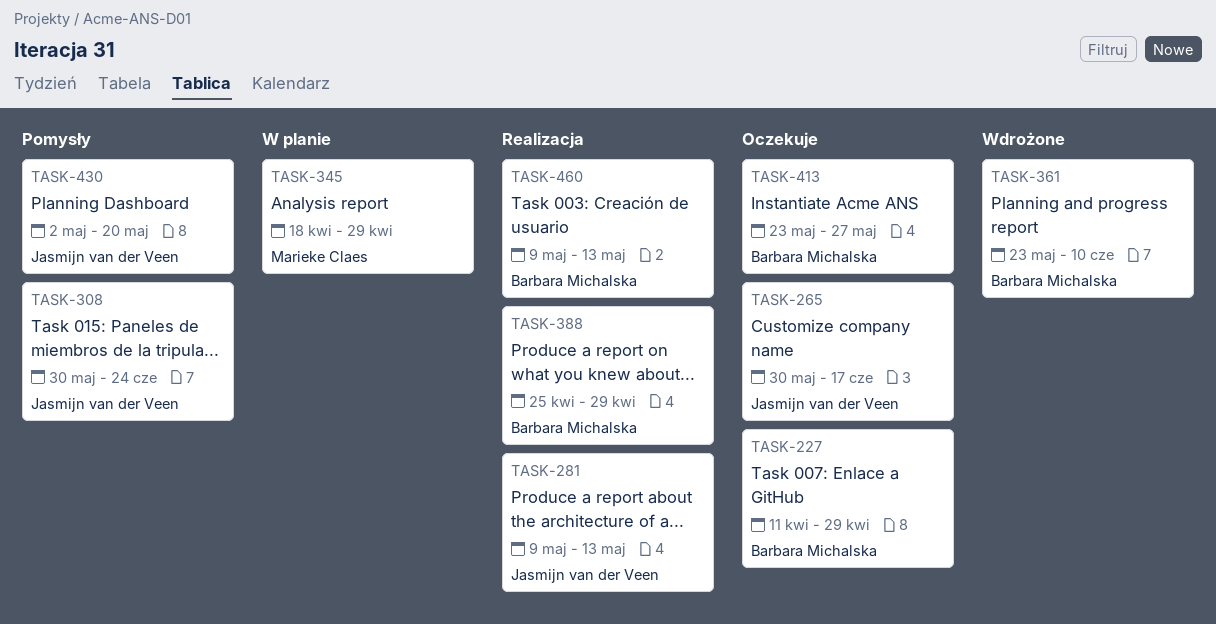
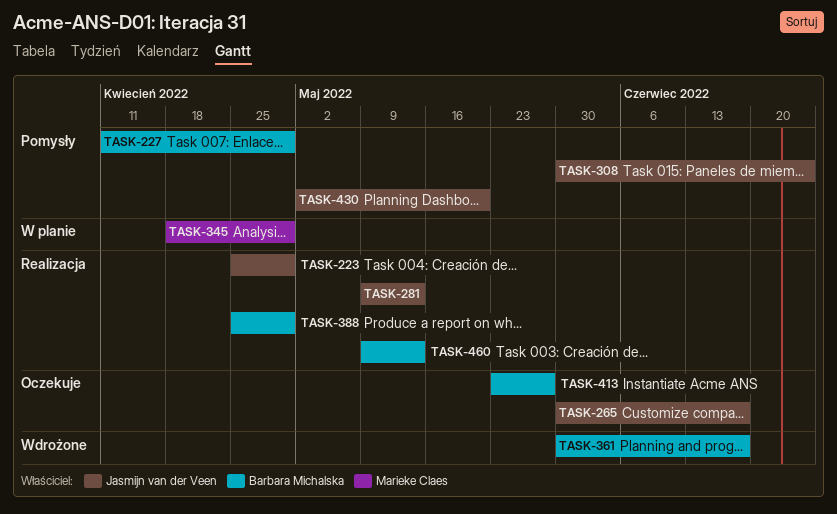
TASK-223: none -> present
TASK-227, status: Oczekuje -> Pomysły
TASK-361, start: May 23 -> May 30
TASK-361, due: Jun 10 -> Jun 17

